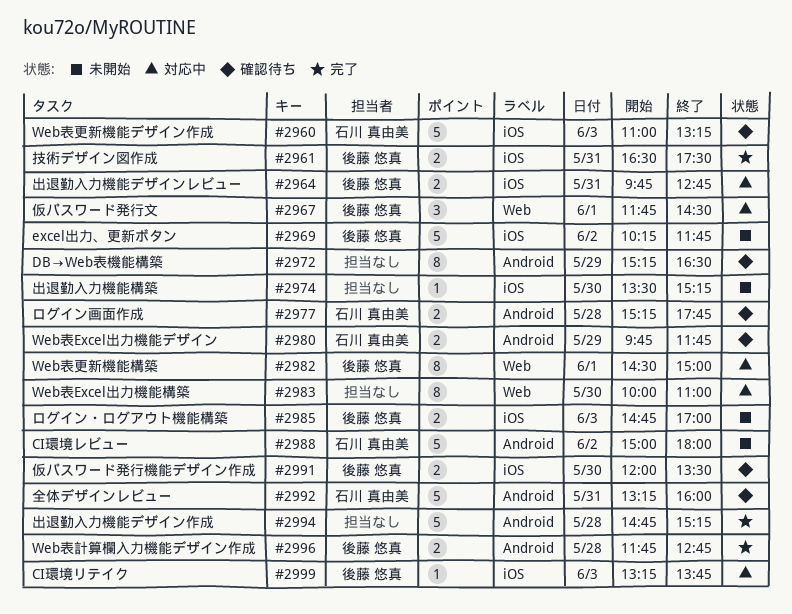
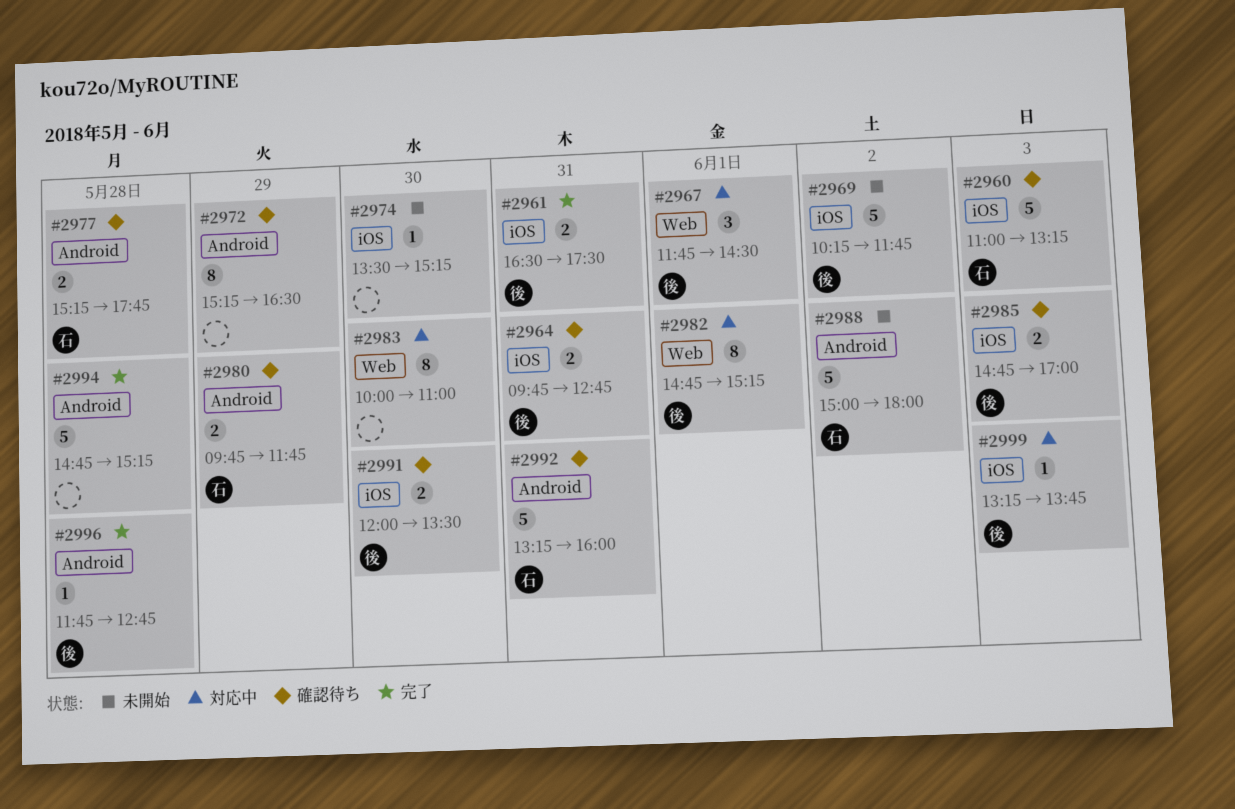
#2964, status: 対応中 -> 確認待ち
#2982, begins: 14:30 -> 14:45
#2982, ends: 15:00 -> 15:15
#2985, status: 未開始 -> 確認待ち
#2996, estimate: 2 -> 1

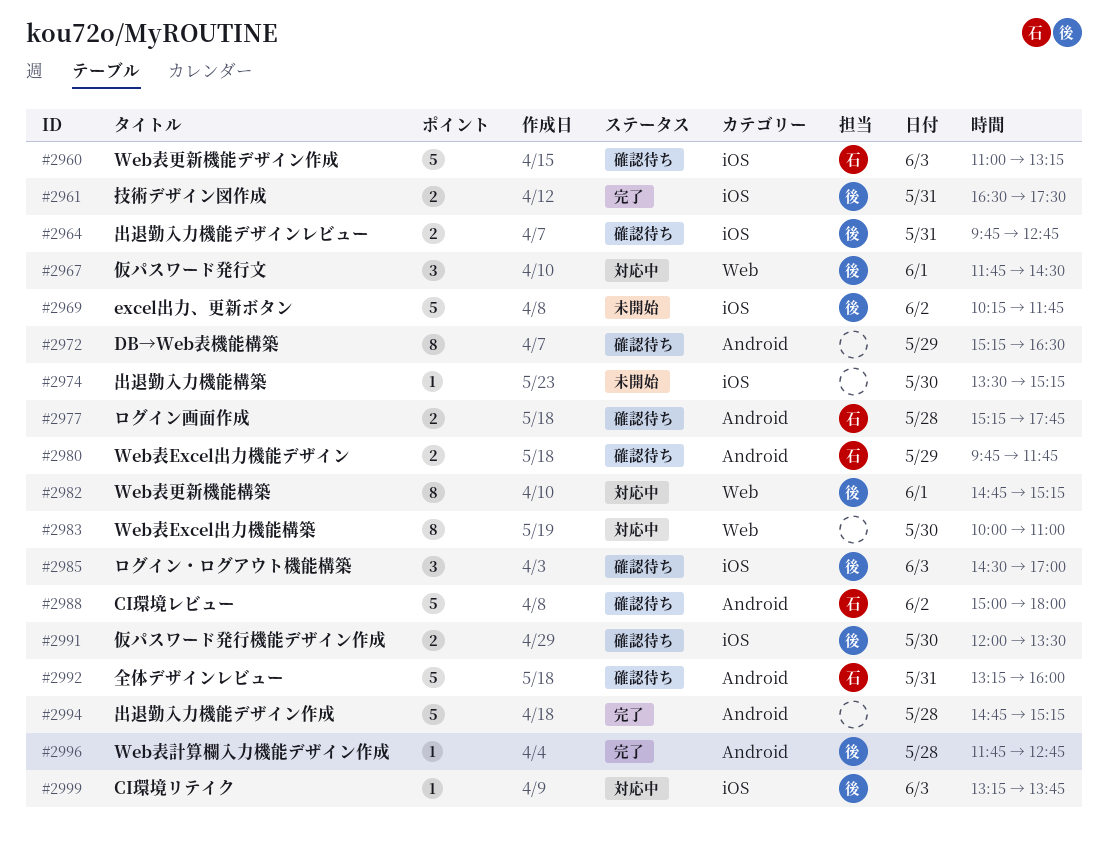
#2985, estimate: 2 -> 3
#2985, begins: 14:45 -> 14:30
#2988, status: 未開始 -> 確認待ち

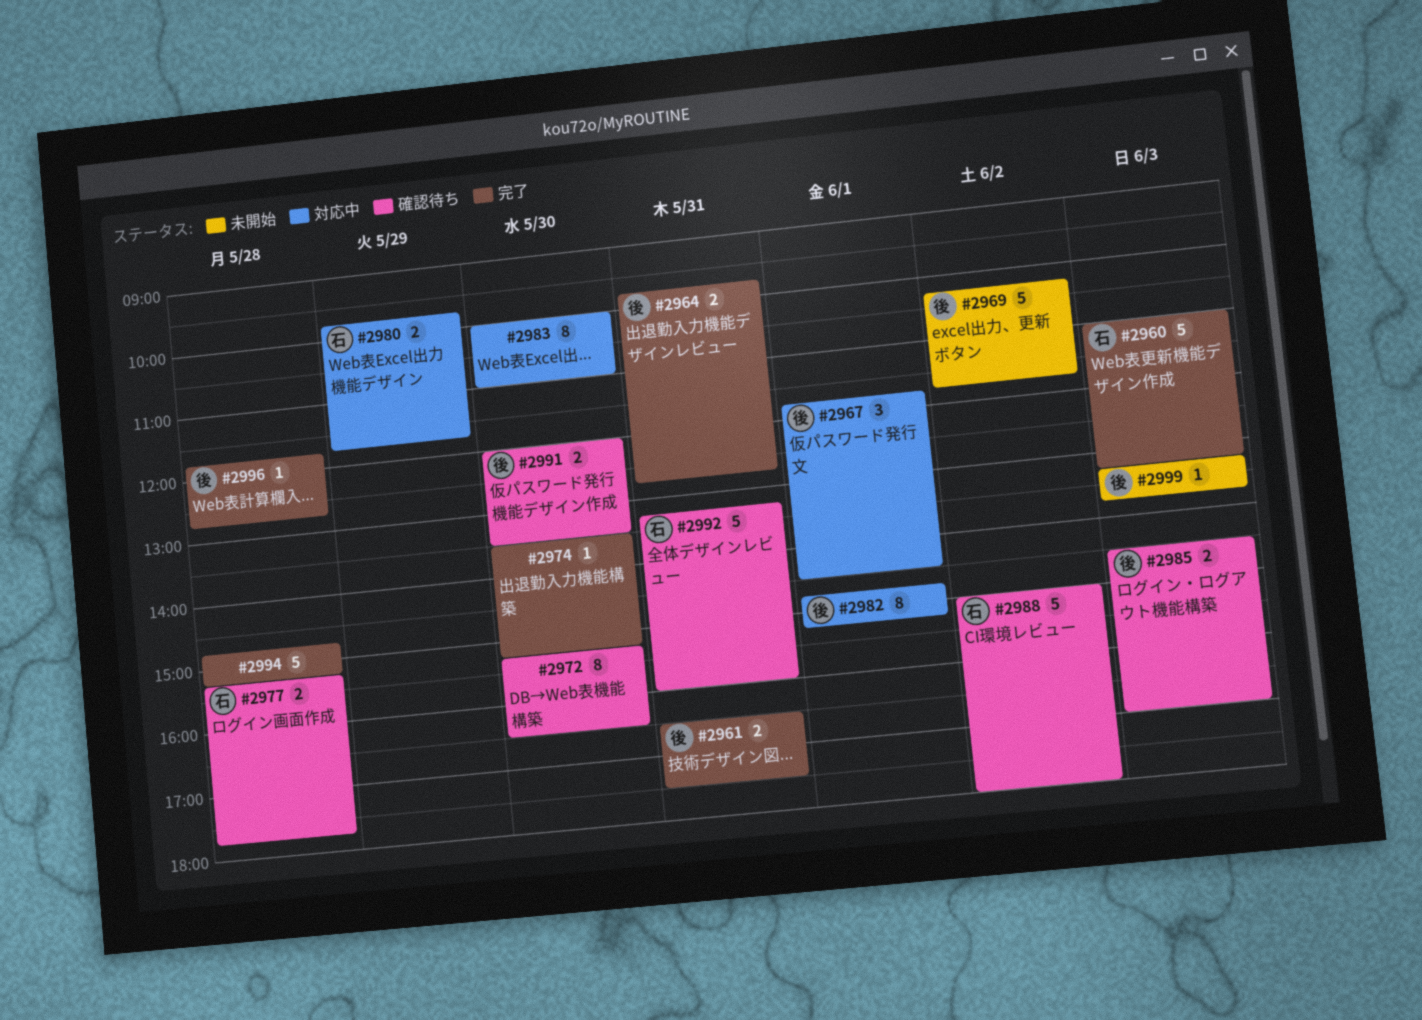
#2960, status: 確認待ち -> 完了
#2964, status: 確認待ち -> 完了
#2972, day: May 29 -> May 30
#2974, status: 未開始 -> 完了
#2980, status: 確認待ち -> 対応中
#2985, estimate: 3 -> 2
#2999, status: 対応中 -> 未開始

